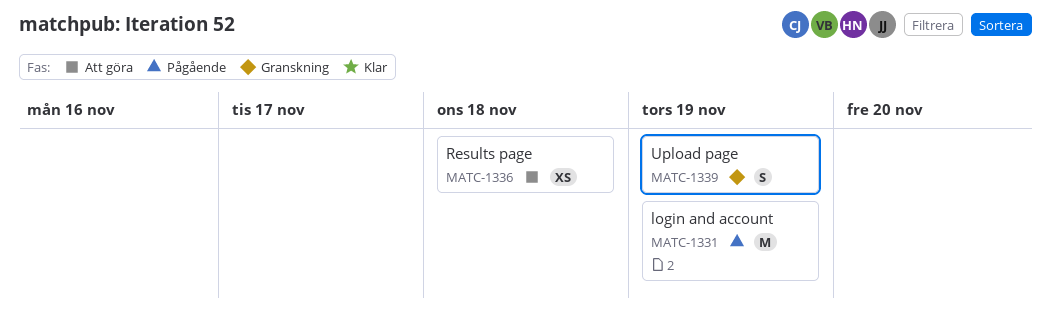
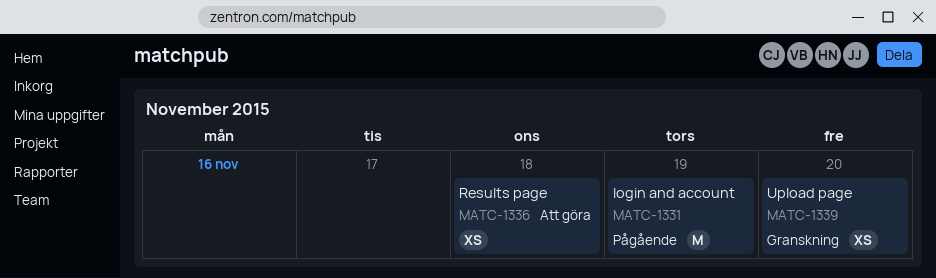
MATC-1339, estimate: S -> XS
MATC-1339, due: Nov 19 -> Nov 20

